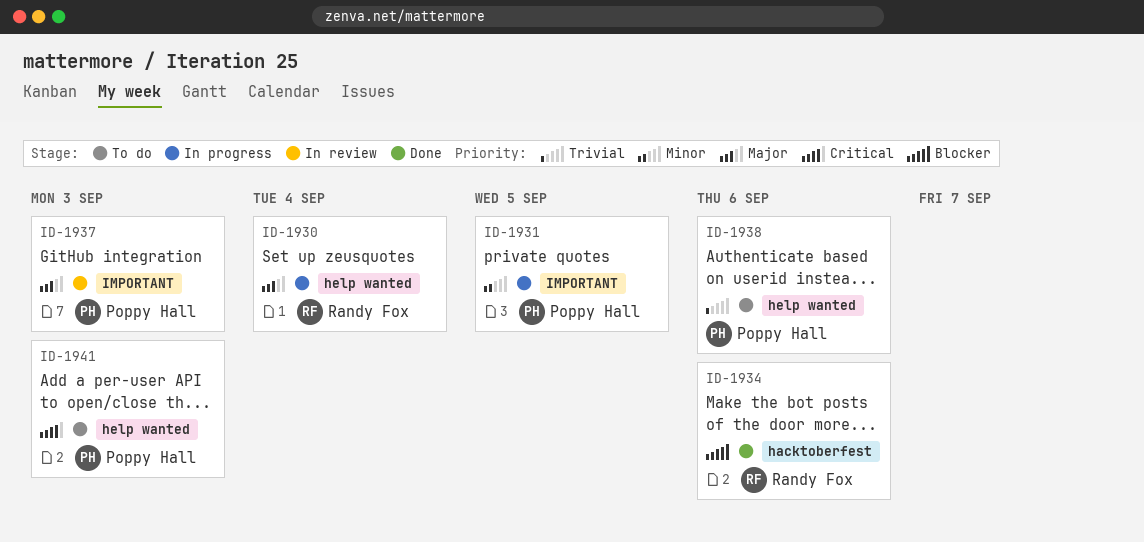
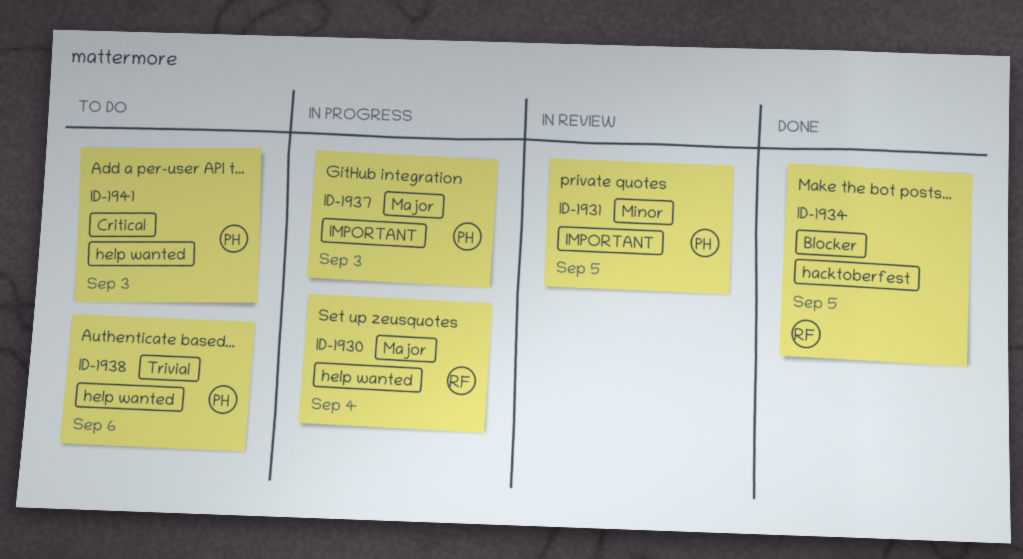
ID-1931, status: In progress -> In review
ID-1934, due: Sep 6 -> Sep 5
ID-1937, status: In review -> In progress

